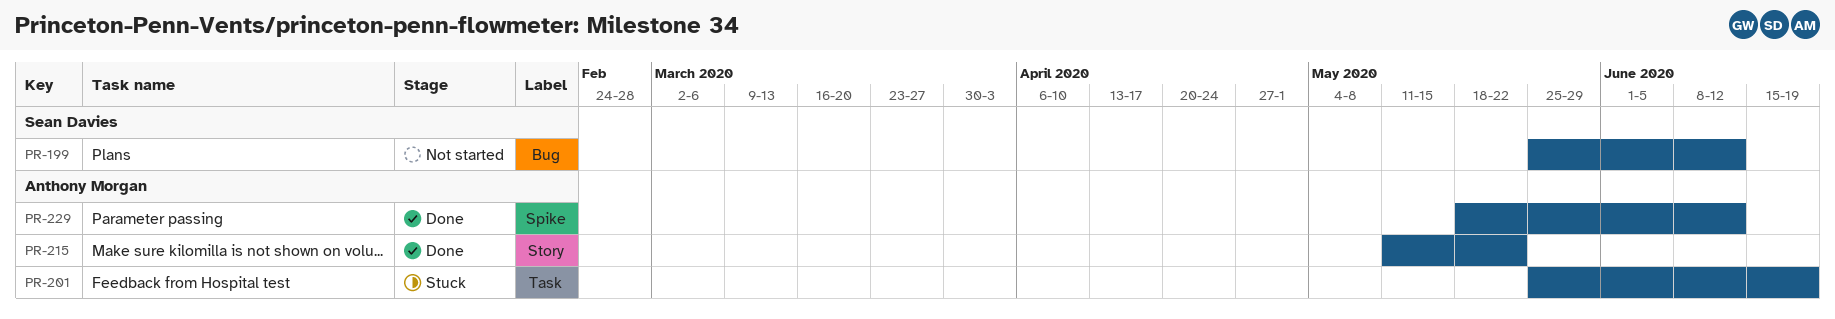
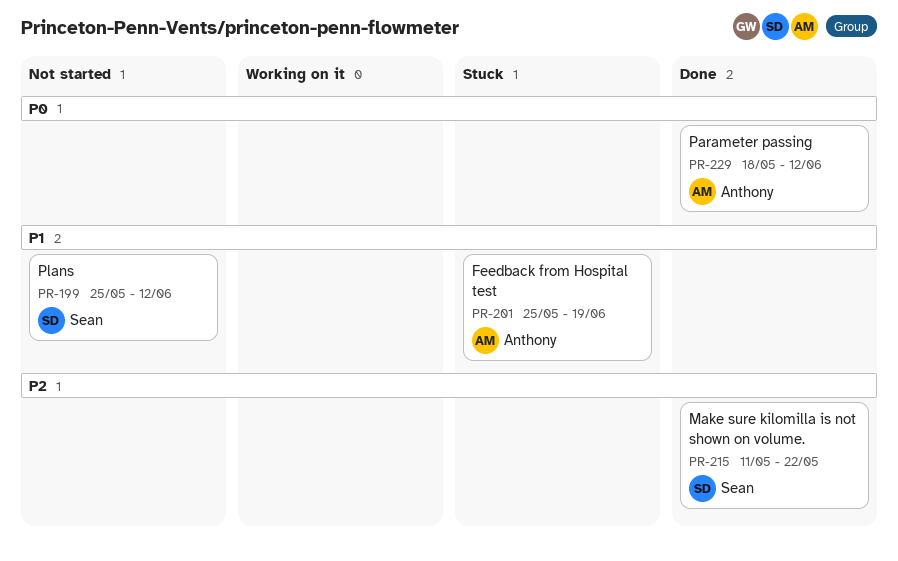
PR-215, owner: Anthony Morgan -> Sean Davies

